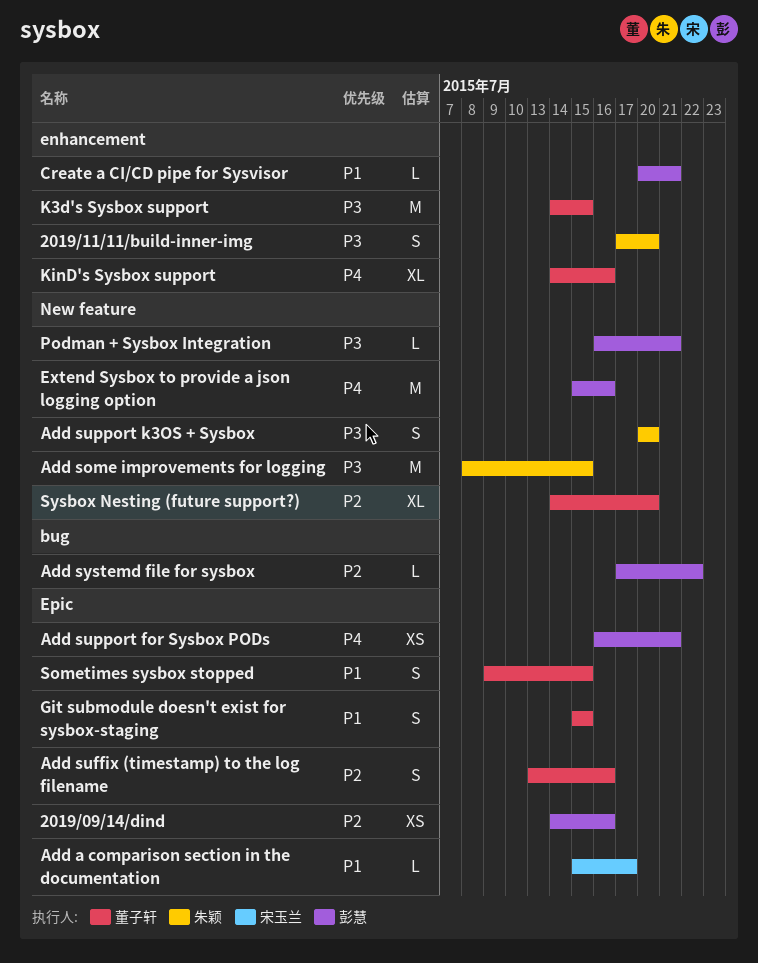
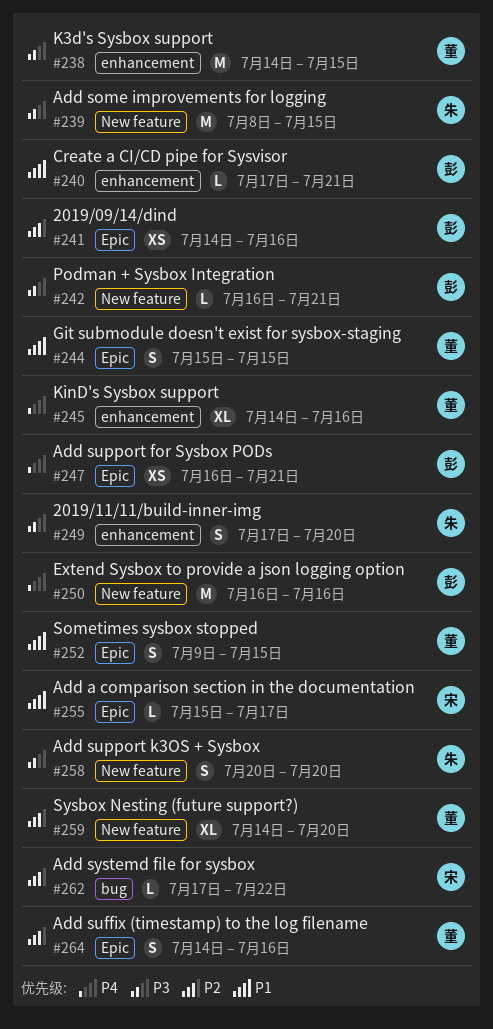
Add suffix (timestamp) to the log filename, start: Jul 13 -> Jul 14
Add systemd file for sysbox, owner: 彭慧 -> 宋玉兰
Create a CI/CD pipe for Sysvisor, start: Jul 20 -> Jul 17
Extend Sysbox to provide a json logging option, start: Jul 15 -> Jul 16

